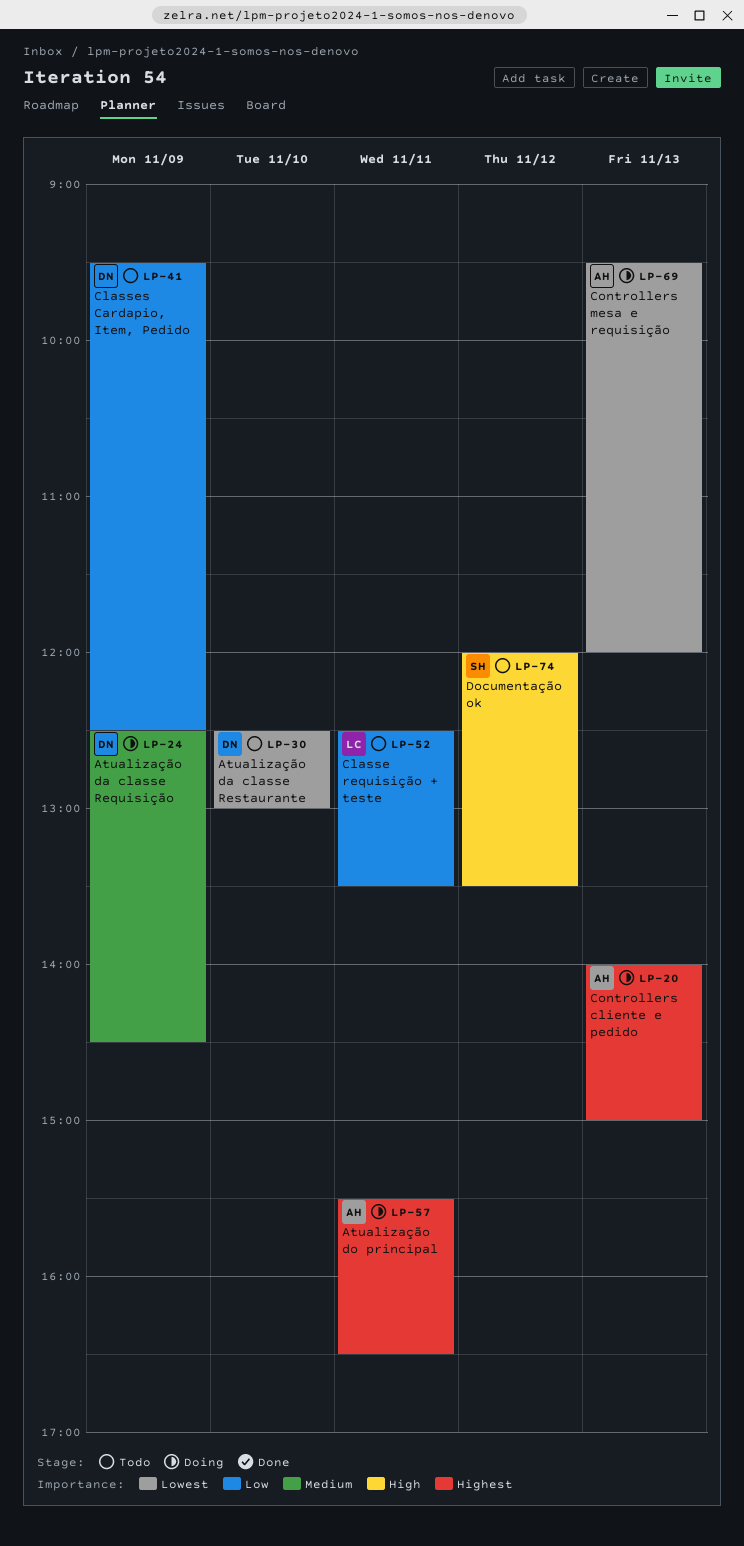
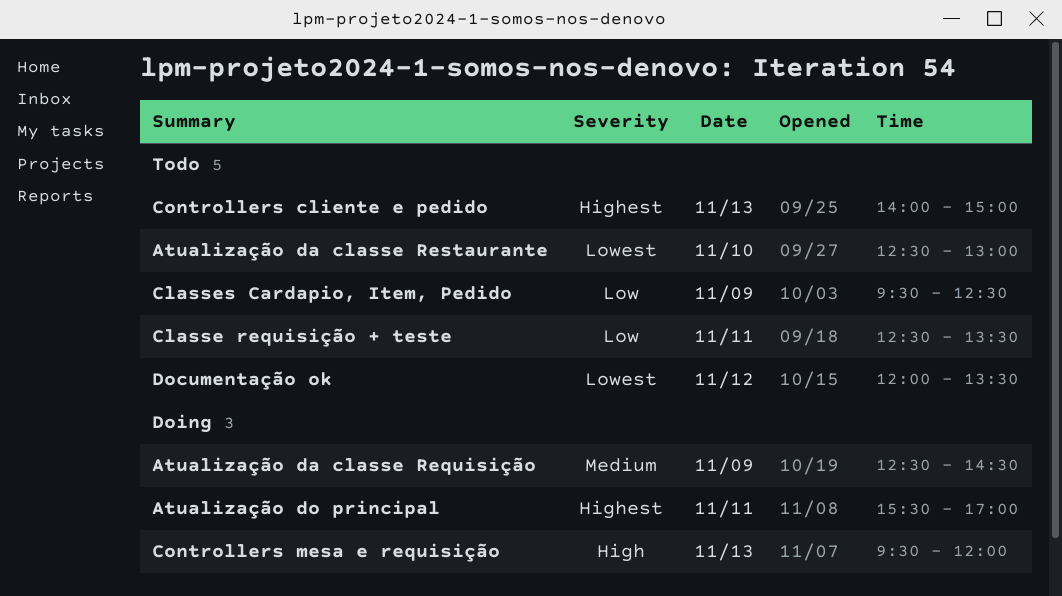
Atualização do principal, ends: 16:30 -> 17:00
Controllers cliente e pedido, status: Doing -> Todo
Controllers mesa e requisição, priority: Lowest -> High
Documentação ok, priority: High -> Lowest

